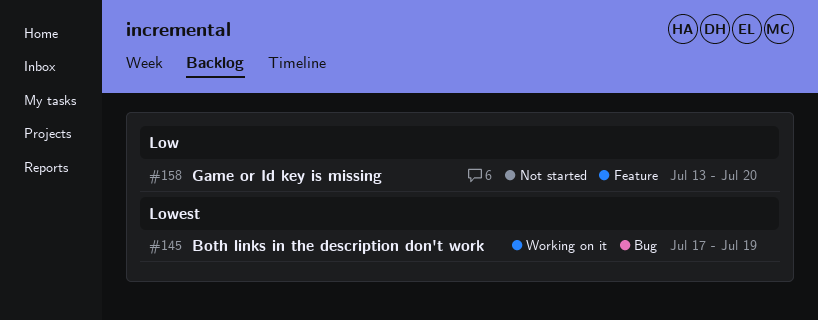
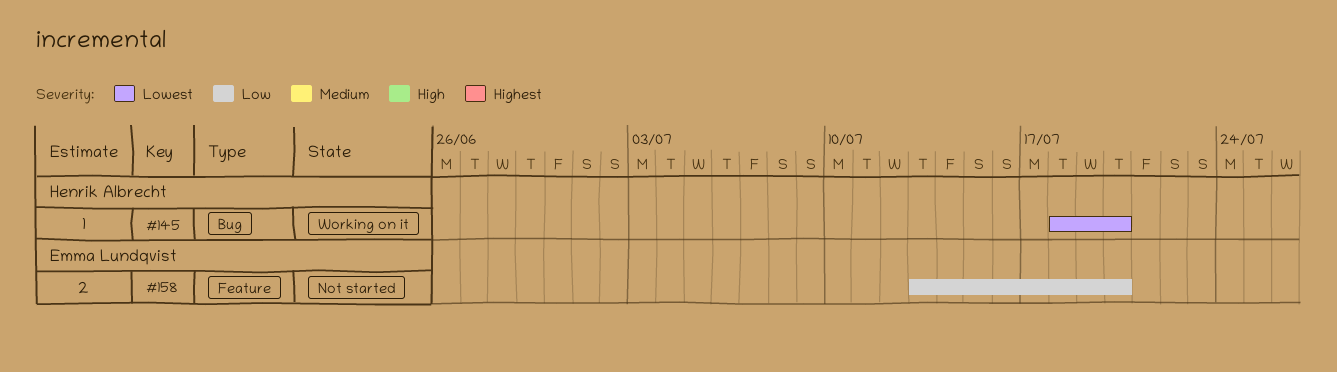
#145, start: Jul 17 -> Jul 18
#145, due: Jul 19 -> Jul 20

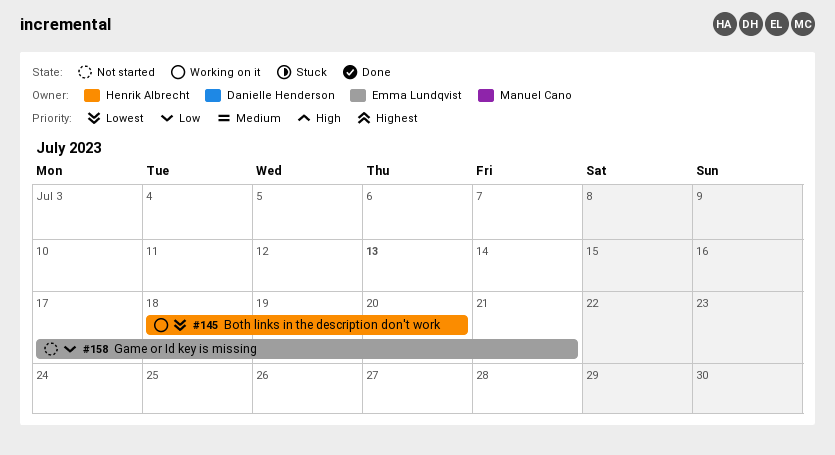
#158, start: Jul 13 -> Jul 17
#158, due: Jul 20 -> Jul 21

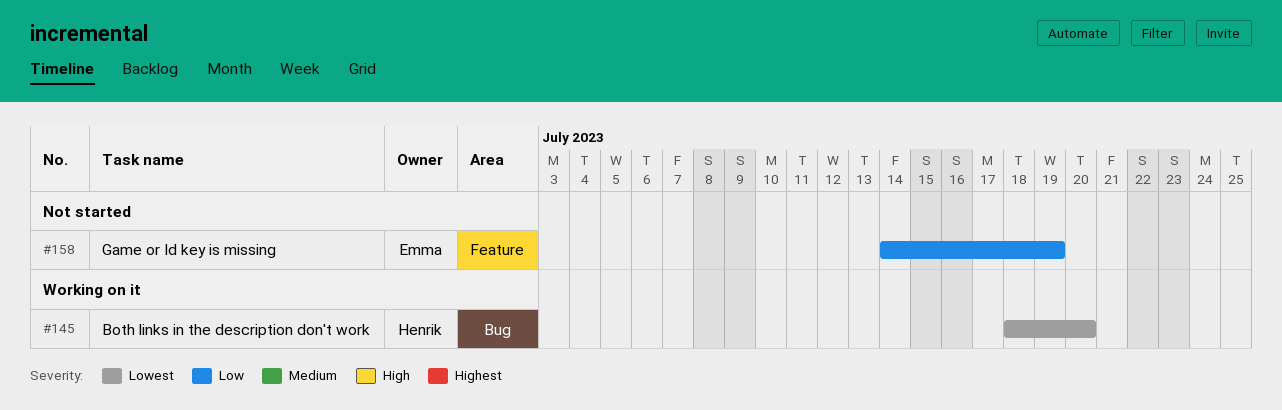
#158, start: Jul 17 -> Jul 14
#158, due: Jul 21 -> Jul 19

